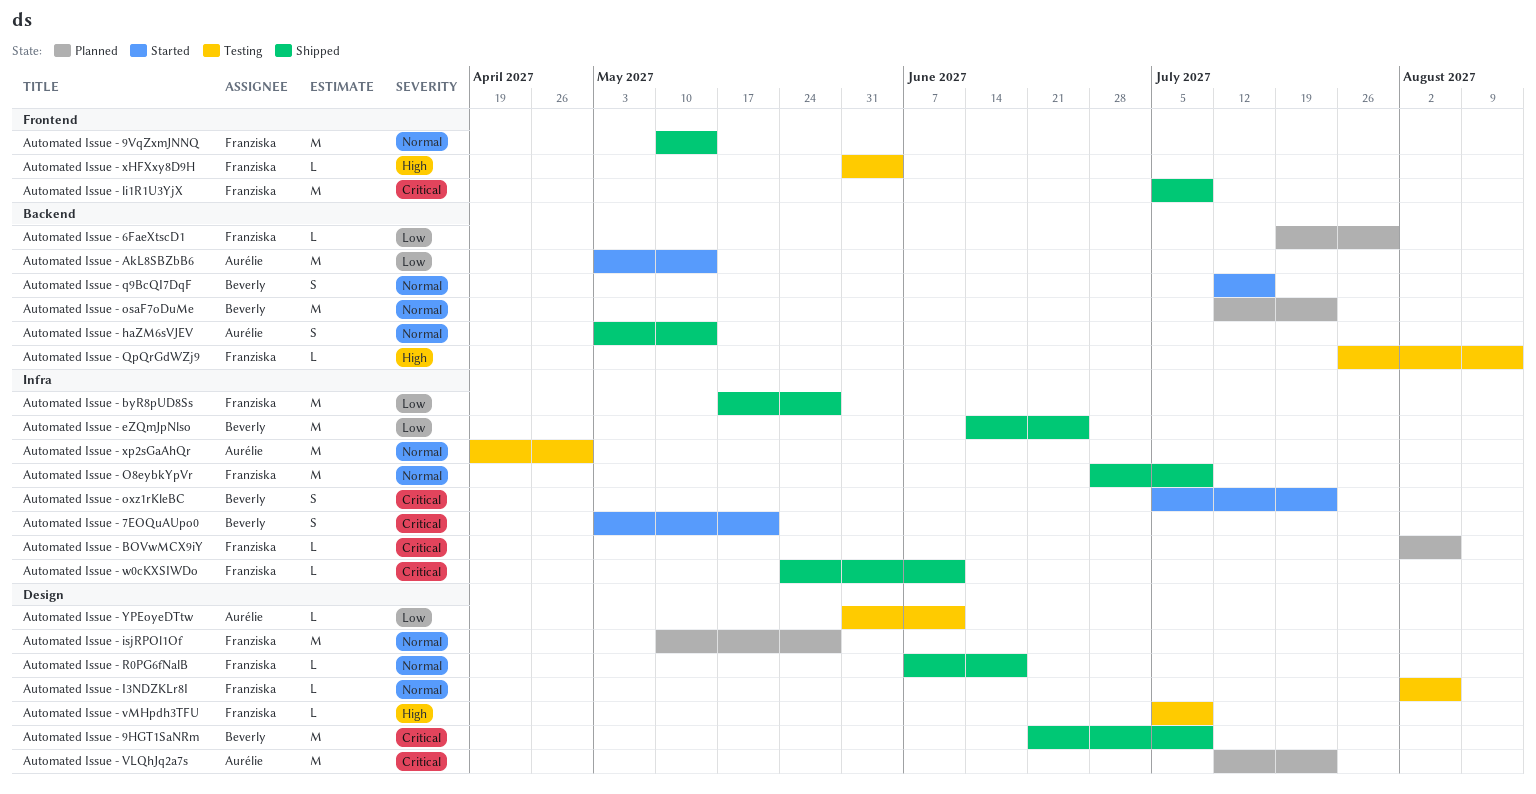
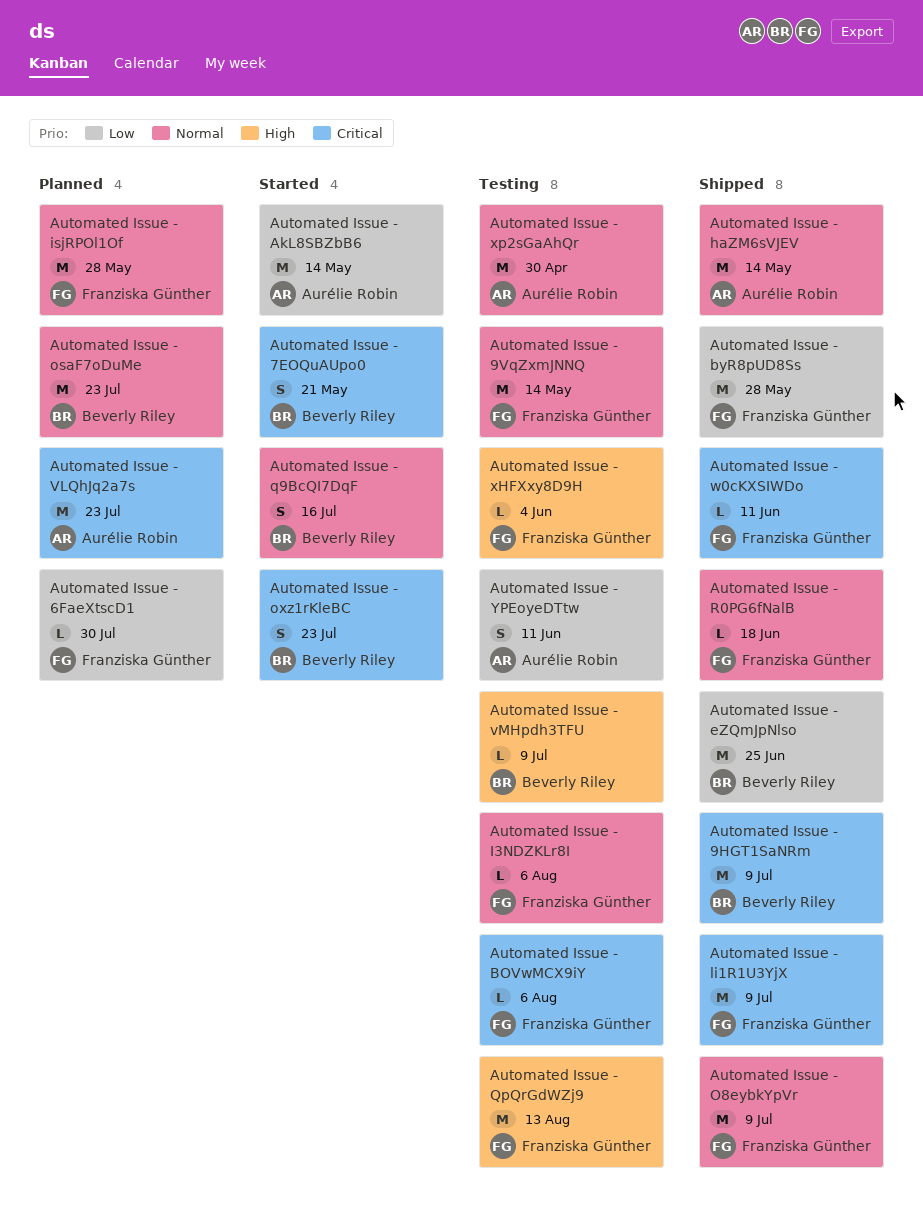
Automated Issue - 9VqZxmJNNQ, status: Shipped -> Testing
Automated Issue - BOVwMCX9iY, status: Planned -> Testing
Automated Issue - haZM6sVJEV, estimate: S -> M
Automated Issue - QpQrGdWZj9, estimate: L -> M
Automated Issue - vMHpdh3TFU, owner: Franziska Günther -> Beverly Riley
Automated Issue - YPEoyeDTtw, estimate: L -> S

